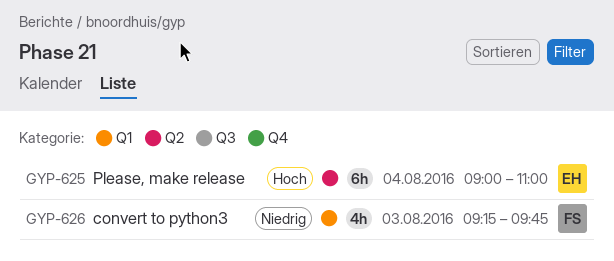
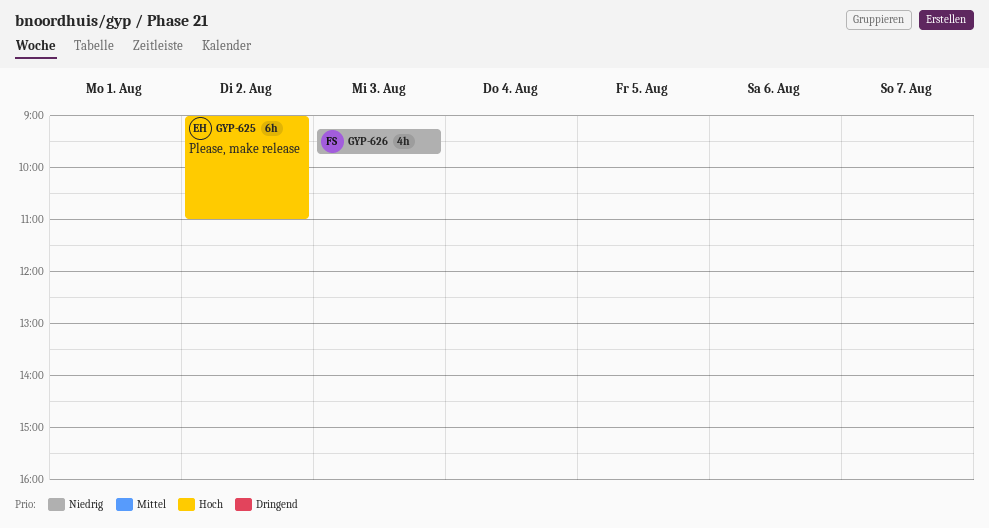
GYP-625, day: Aug 4 -> Aug 2

